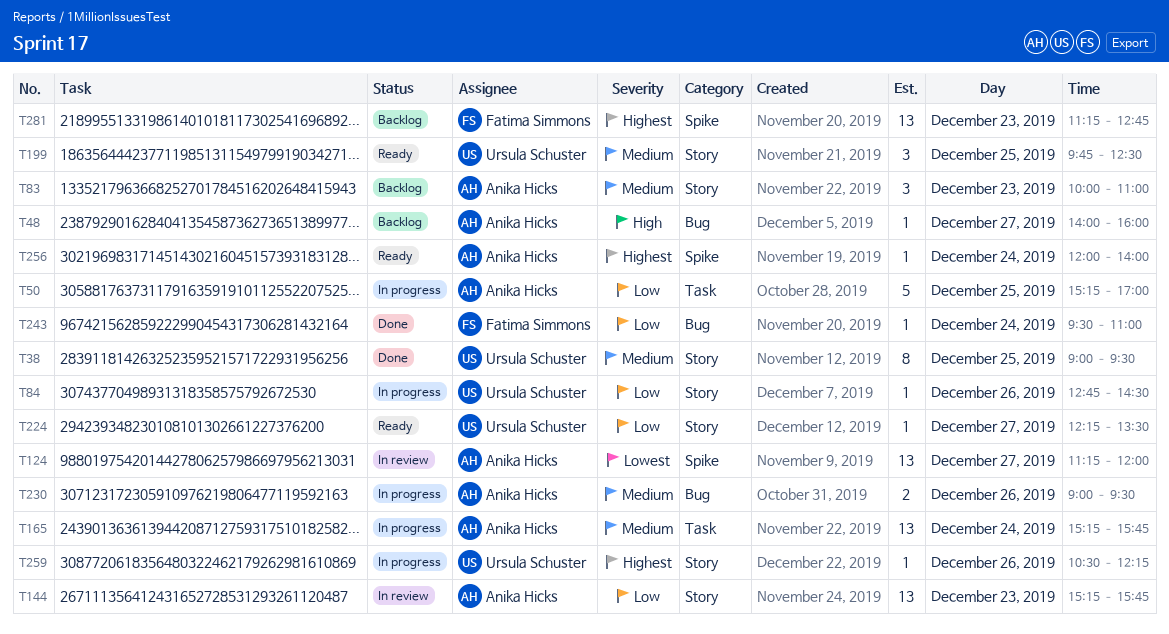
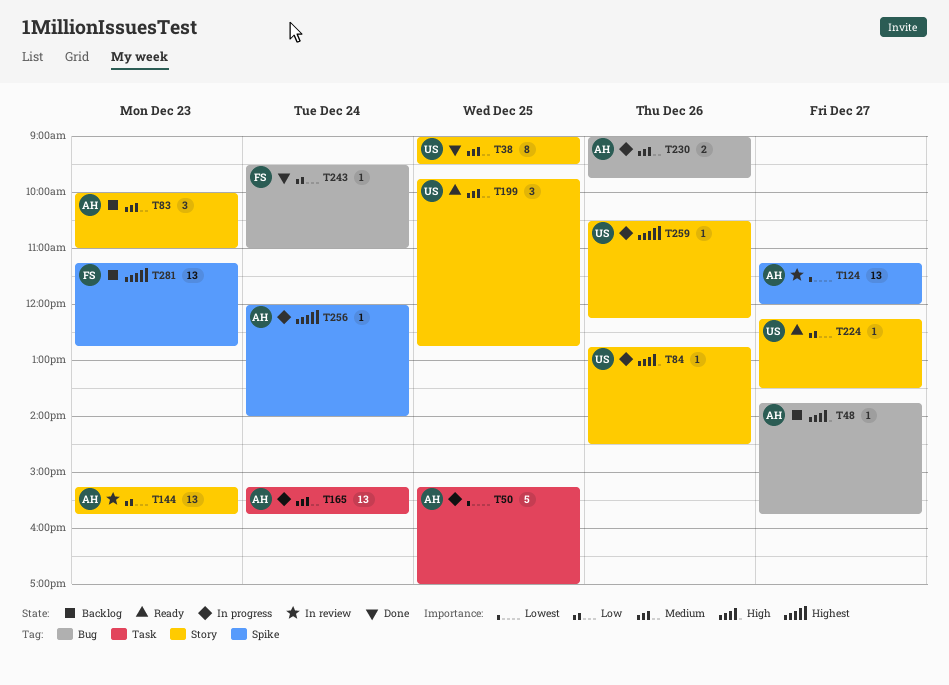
T48, begins: 14:00 -> 13:45
T48, ends: 16:00 -> 15:45
T50, priority: Low -> Lowest
T84, priority: Low -> High
T199, ends: 12:30 -> 12:45
T230, ends: 09:30 -> 09:45
T256, status: Ready -> In progress

